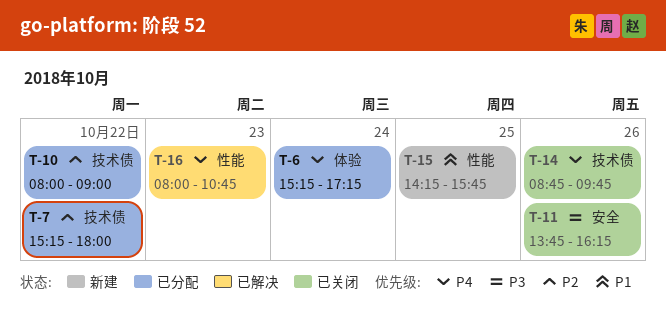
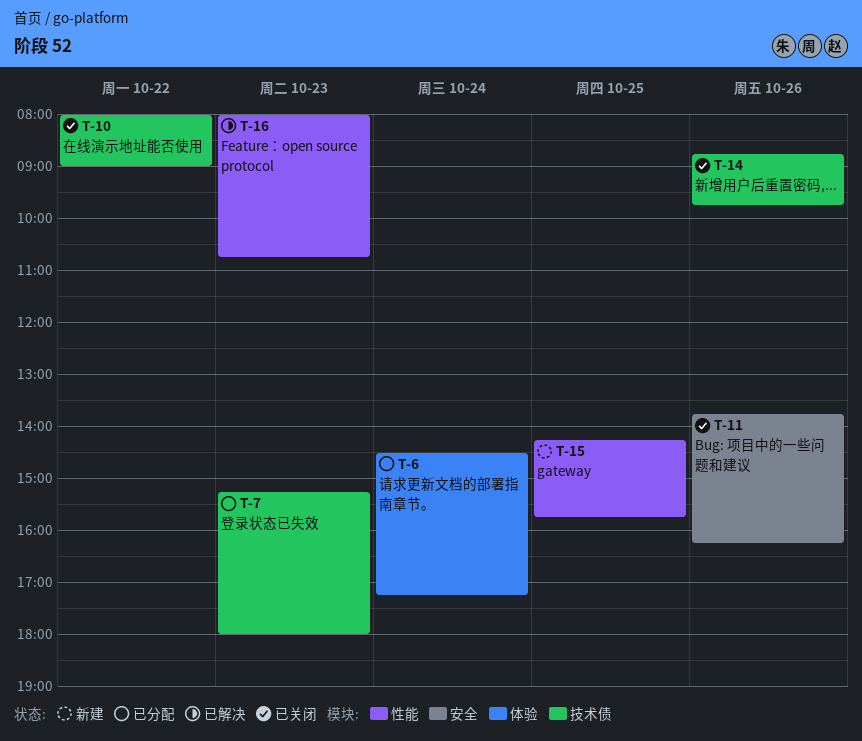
T-6, begins: 15:15 -> 14:30
T-7, day: Oct 22 -> Oct 23
T-10, status: 已分配 -> 已关闭

